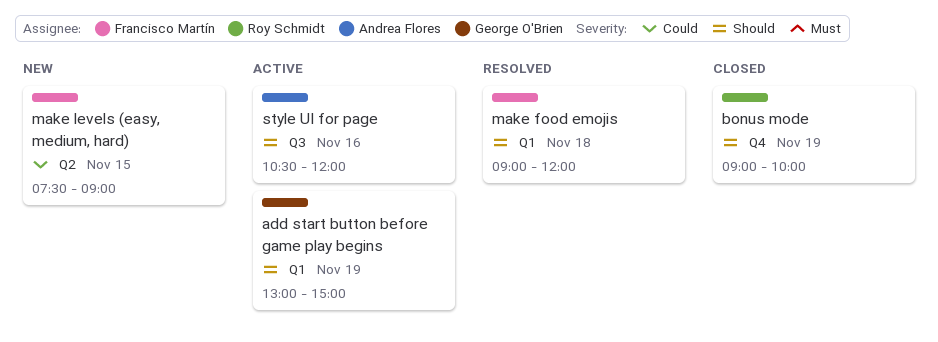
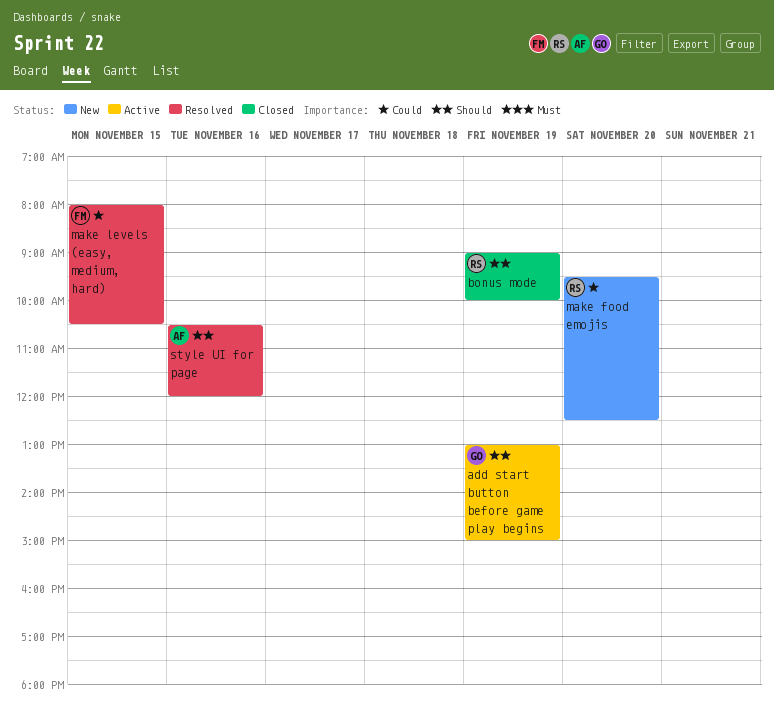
make food emojis, status: Resolved -> New
make food emojis, owner: Francisco Martín -> Roy Schmidt
make food emojis, priority: Should -> Could
make food emojis, day: Nov 18 -> Nov 20
make food emojis, begins: 09:00 -> 09:30
make food emojis, ends: 12:00 -> 12:30
make levels (easy, medium, hard), status: New -> Resolved
make levels (easy, medium, hard), begins: 07:30 -> 08:00
make levels (easy, medium, hard), ends: 09:00 -> 10:30
style UI for page, status: Active -> Resolved

